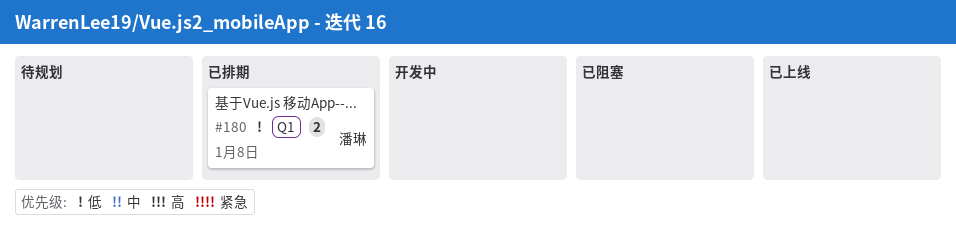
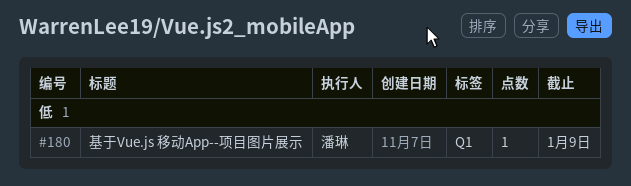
#180, estimate: 2 -> 1
#180, due: Jan 8 -> Jan 9

